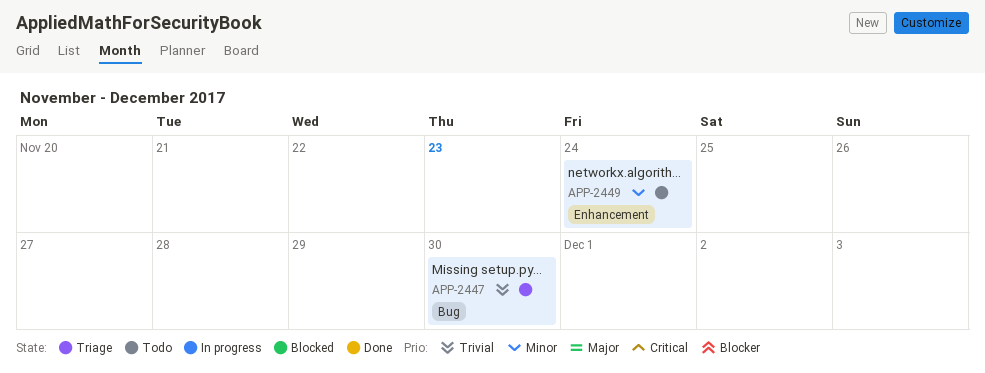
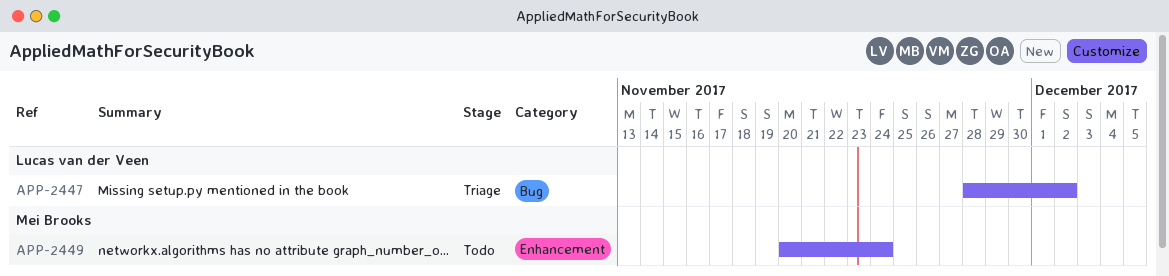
APP-2447, due: Nov 30 -> Dec 2

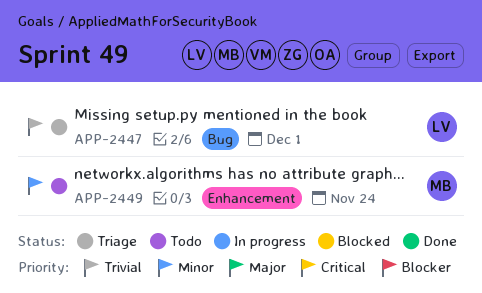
APP-2447, due: Dec 2 -> Dec 1

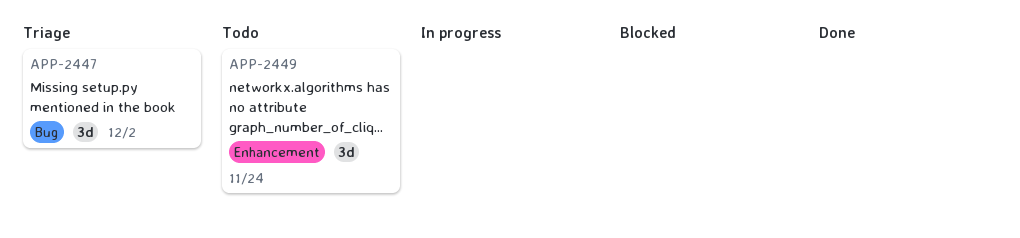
APP-2447, due: Dec 1 -> Dec 2

